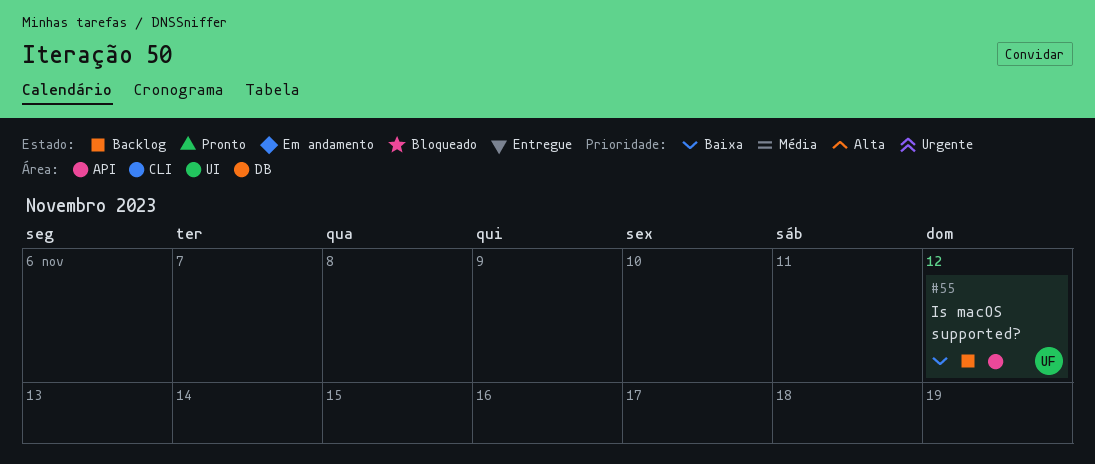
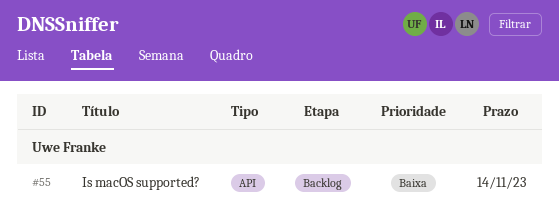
#55, due: Nov 12 -> Nov 14

